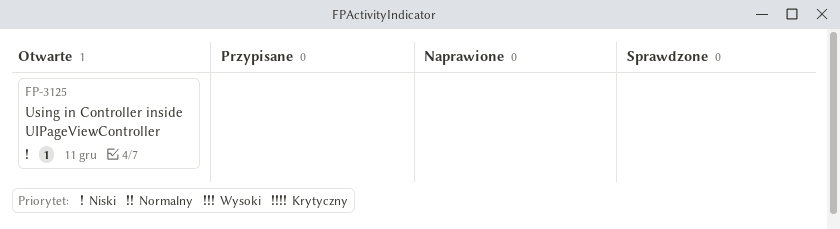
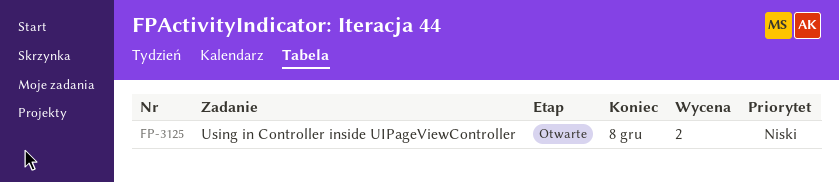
FP-3125, estimate: 1 -> 2
FP-3125, due: Dec 11 -> Dec 8

